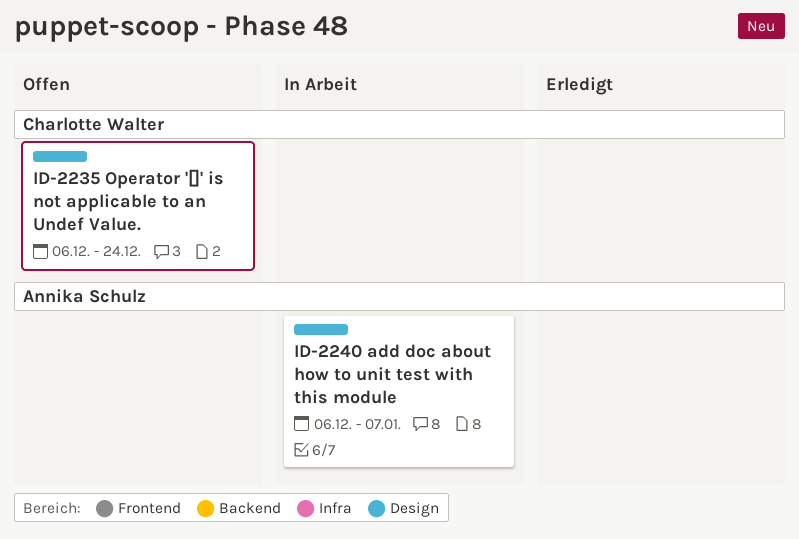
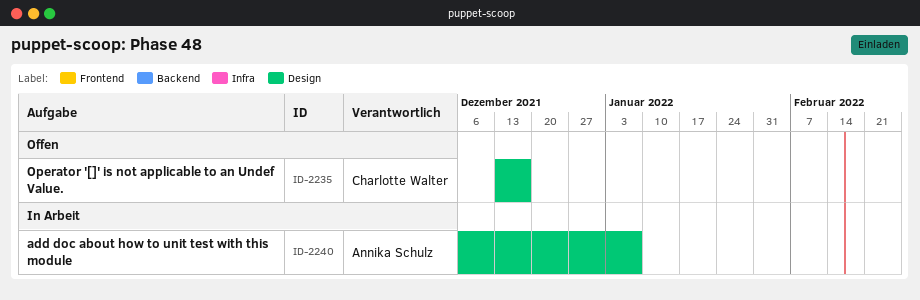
ID-2235, start: Dec 6 -> Dec 13
ID-2235, due: Dec 24 -> Dec 17

